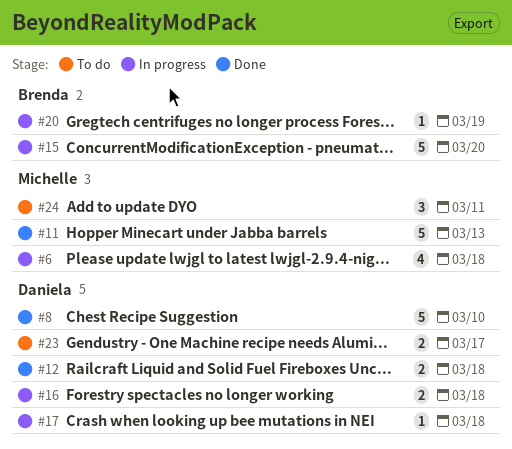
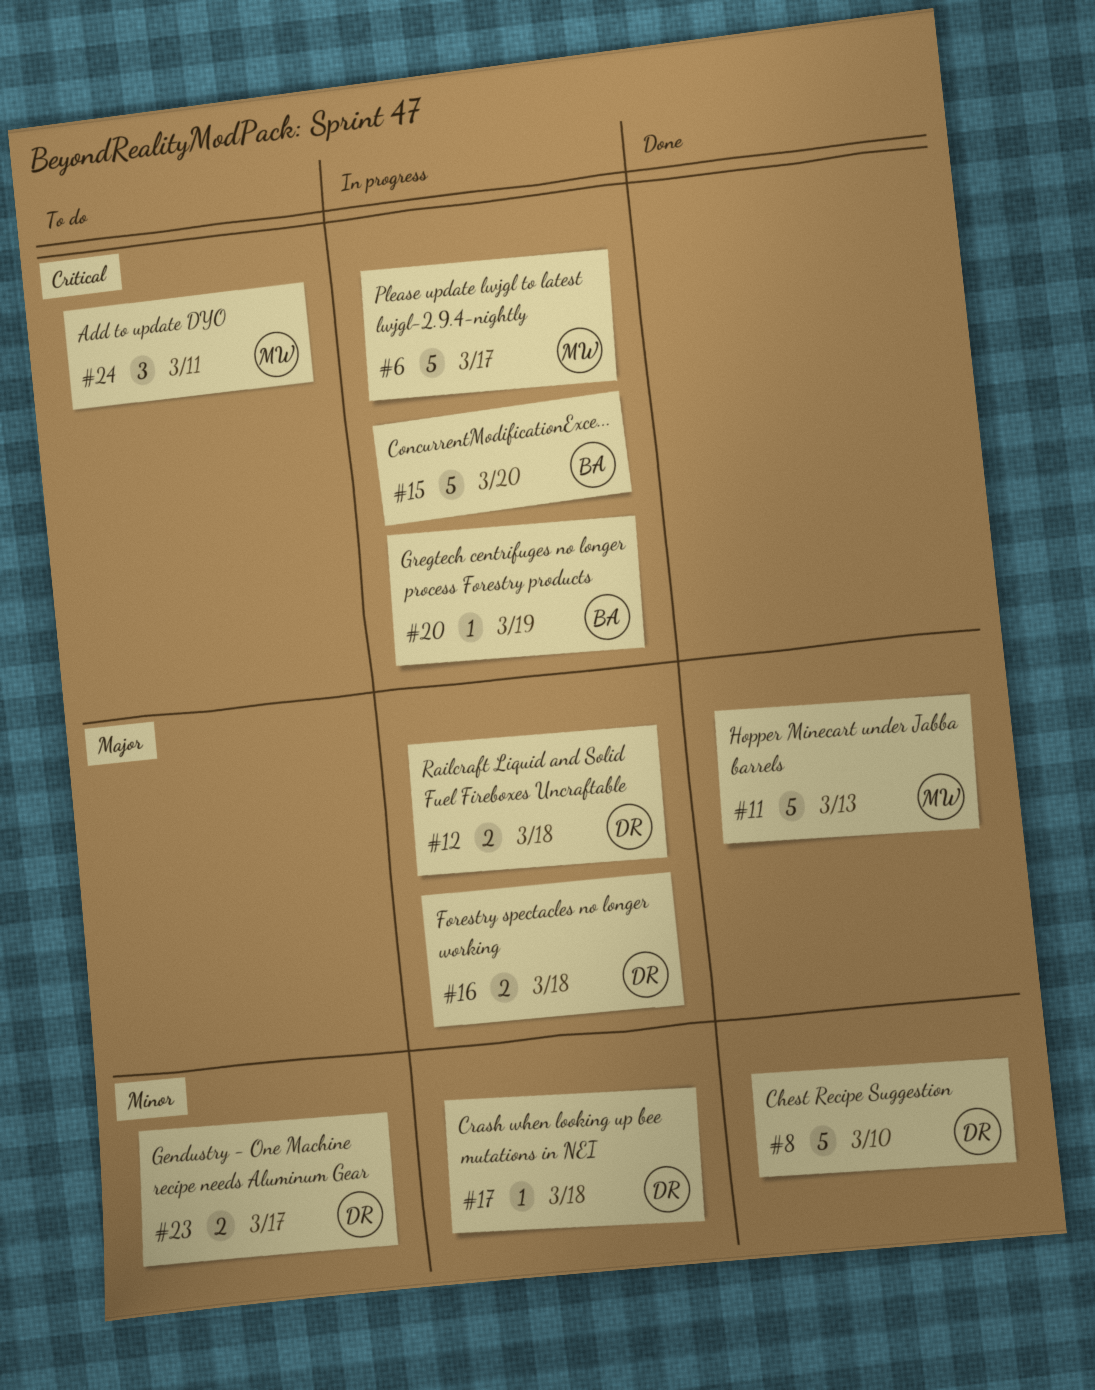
#6, estimate: 4 -> 5
#6, due: Mar 18 -> Mar 17
#12, status: Done -> In progress

